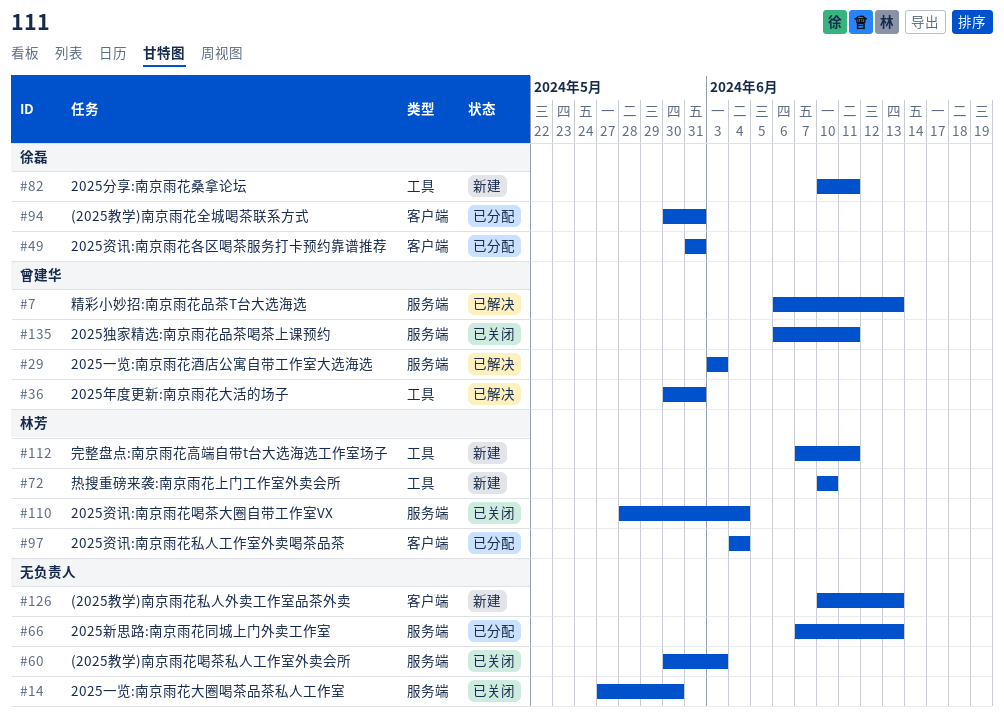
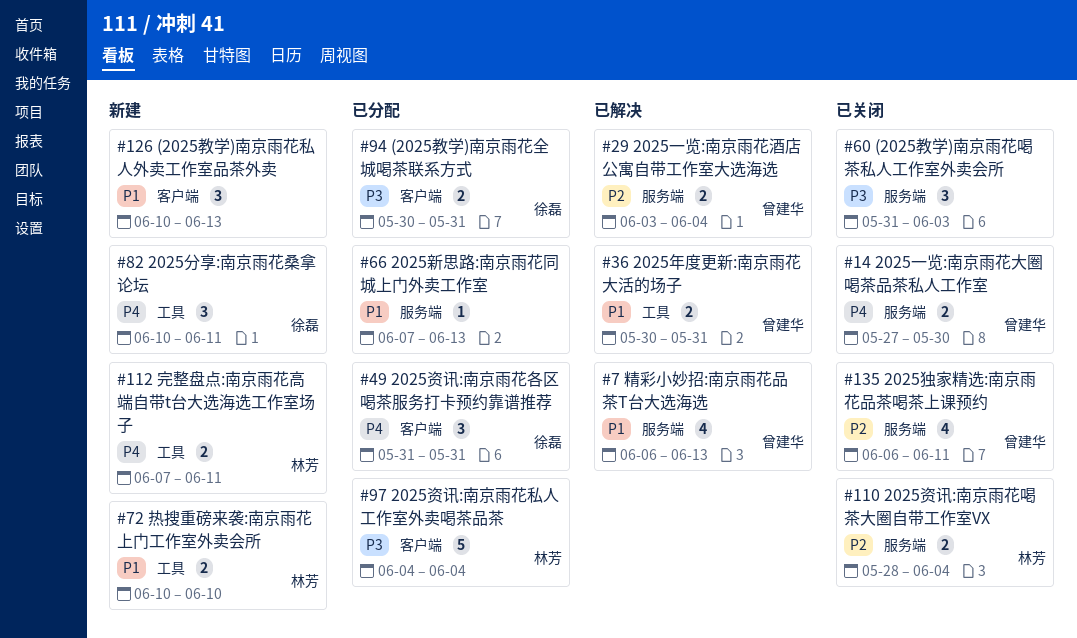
#14, owner: none -> 曾建华
#29, due: Jun 3 -> Jun 4
#60, start: May 30 -> May 31

